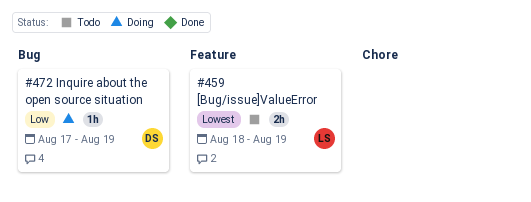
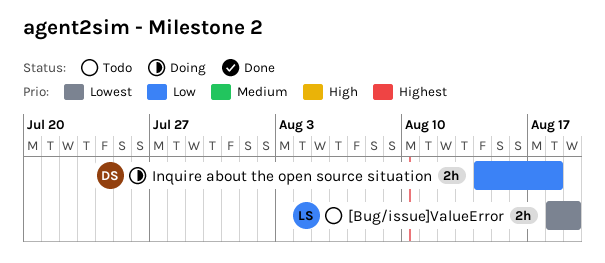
Inquire about the open source situation, estimate: 1h -> 2h
Inquire about the open source situation, start: Aug 17 -> Aug 14
Inquire about the open source situation, due: Aug 19 -> Aug 18

